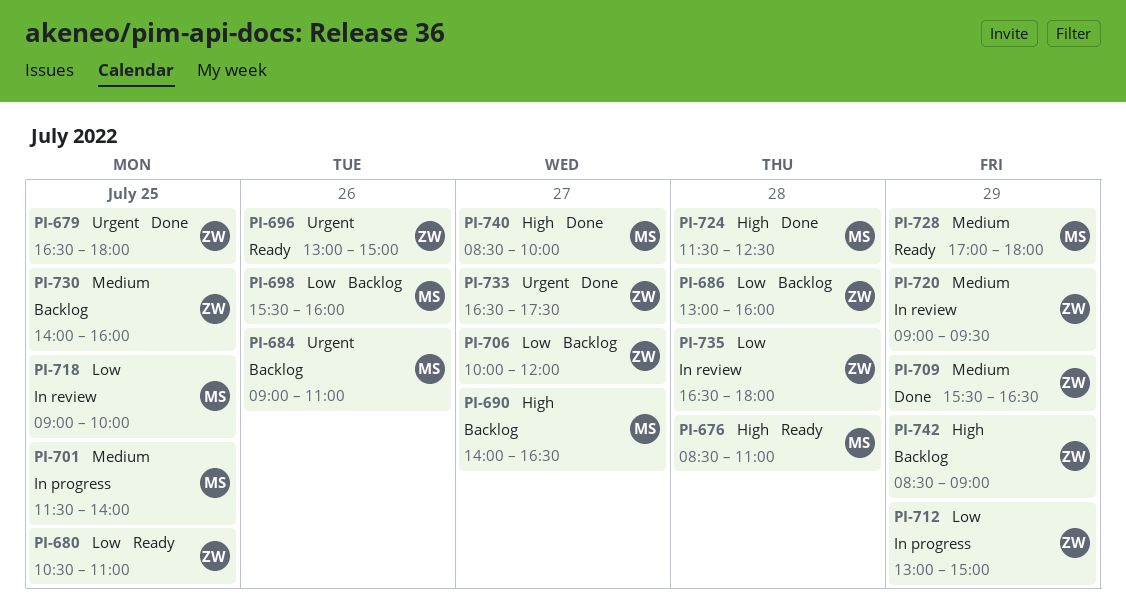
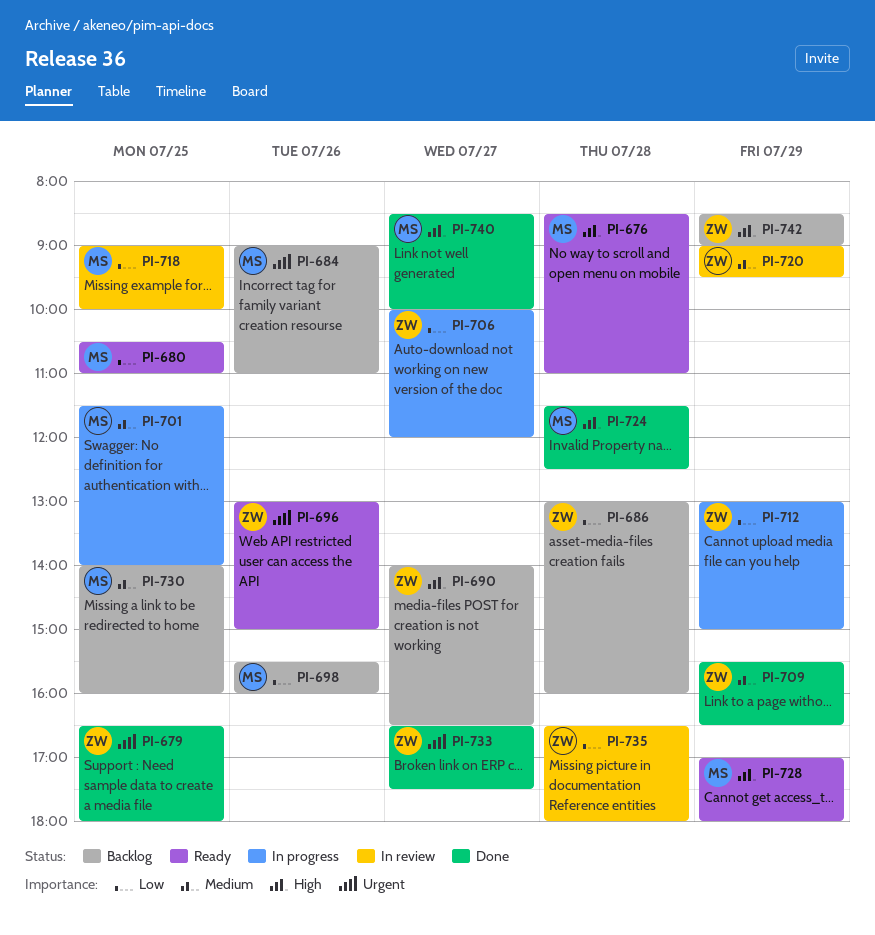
PI-680, owner: ZW -> MS
PI-690, owner: MS -> ZW
PI-706, status: Backlog -> In progress
PI-728, priority: Medium -> High
PI-730, owner: ZW -> MS

